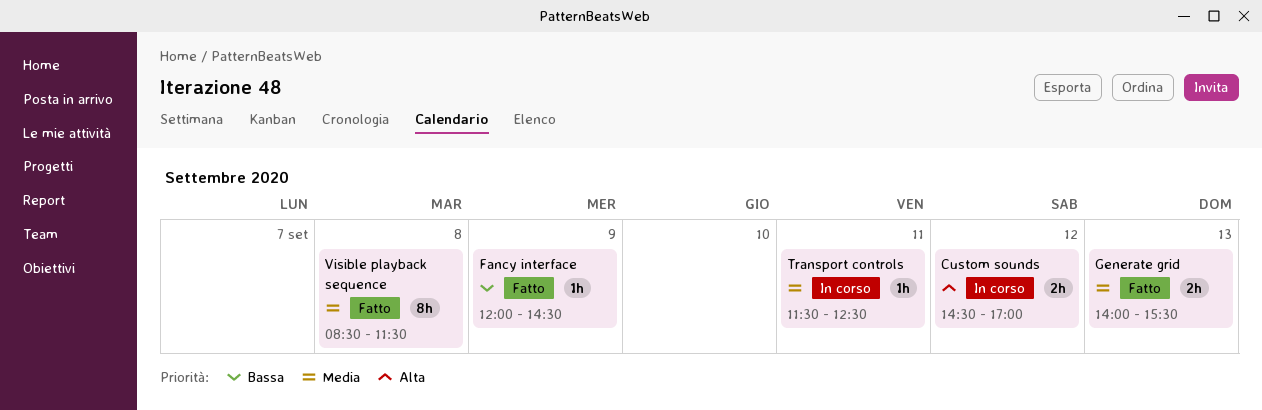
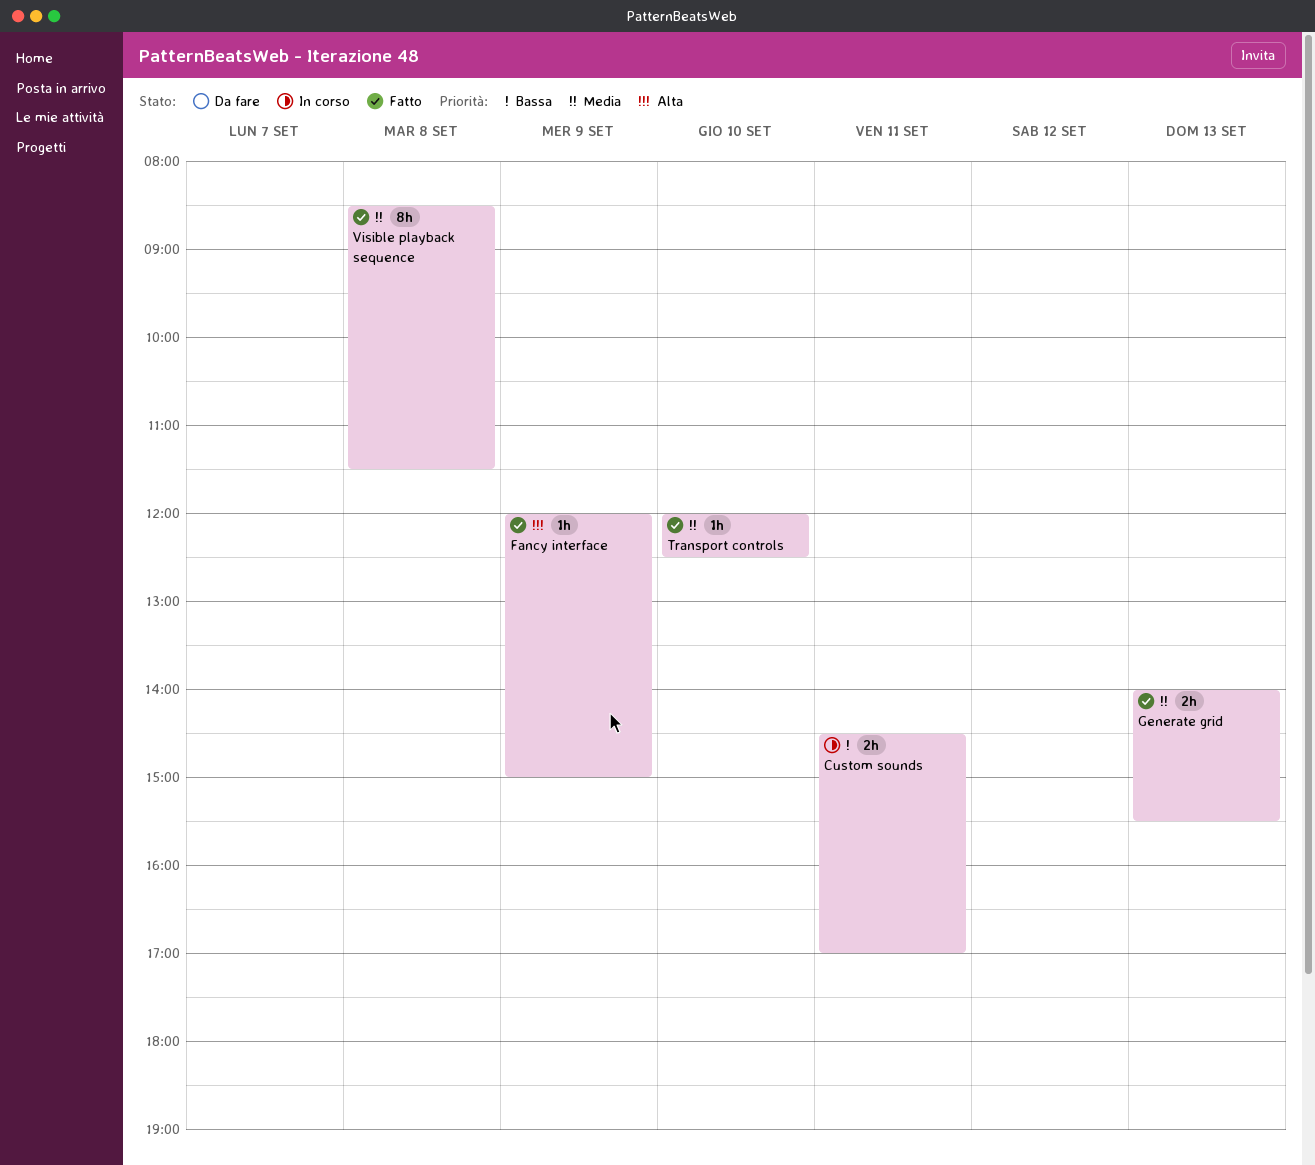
Custom sounds, priority: Alta -> Bassa
Custom sounds, day: Sep 12 -> Sep 11
Fancy interface, priority: Bassa -> Alta
Fancy interface, ends: 14:30 -> 15:00
Transport controls, status: In corso -> Fatto
Transport controls, day: Sep 11 -> Sep 10
Transport controls, begins: 11:30 -> 12:00

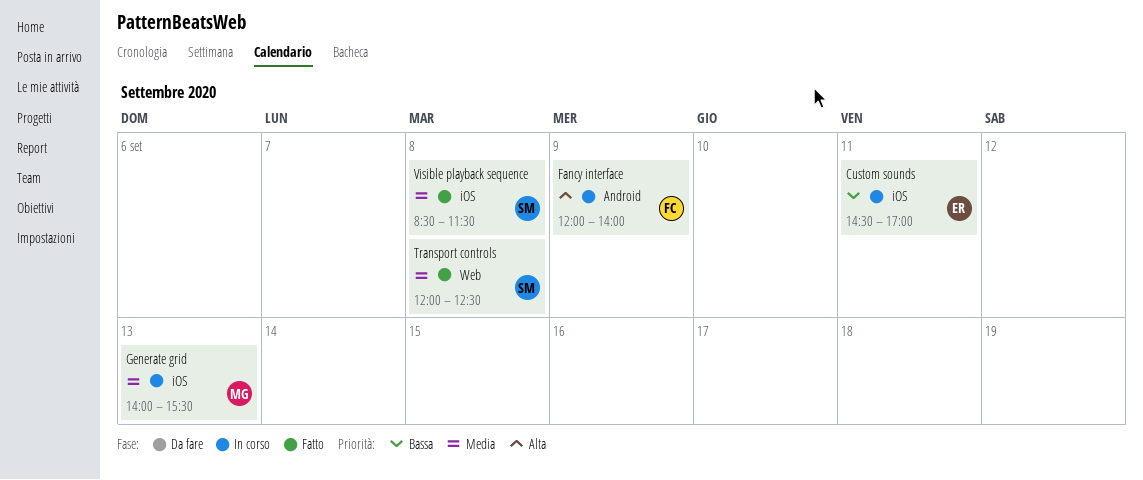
Fancy interface, status: Fatto -> In corso
Fancy interface, ends: 15:00 -> 14:00
Generate grid, status: Fatto -> In corso
Transport controls, day: Sep 10 -> Sep 8

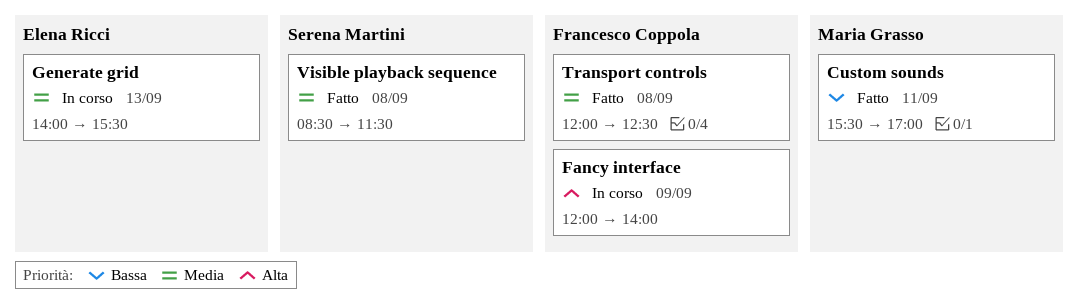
Custom sounds, status: In corso -> Fatto
Custom sounds, owner: Elena Ricci -> Maria Grasso
Custom sounds, begins: 14:30 -> 15:30
Generate grid, owner: Maria Grasso -> Elena Ricci
Transport controls, owner: Serena Martini -> Francesco Coppola

